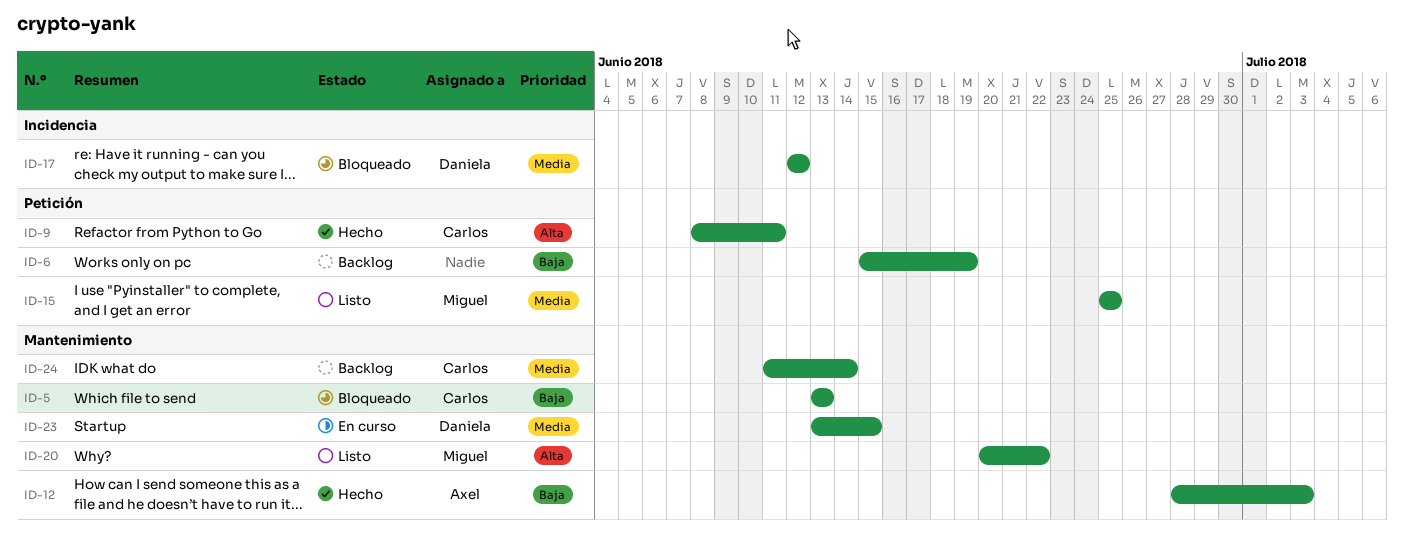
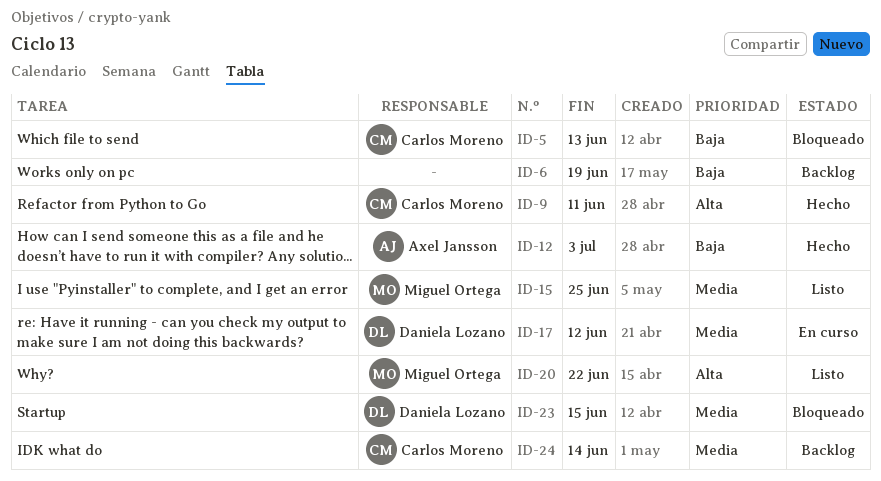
ID-17, status: Bloqueado -> En curso
ID-23, status: En curso -> Bloqueado

